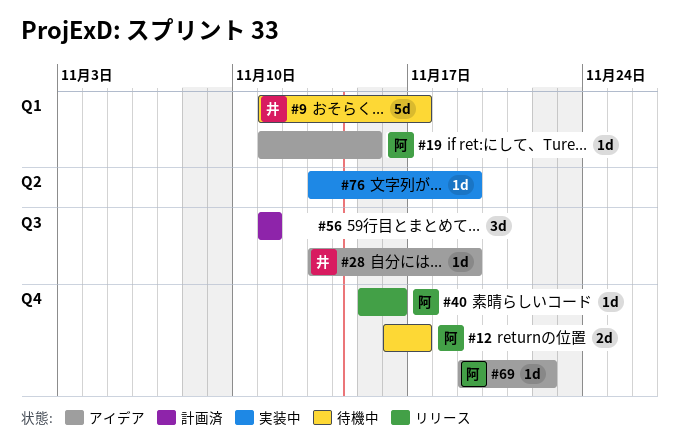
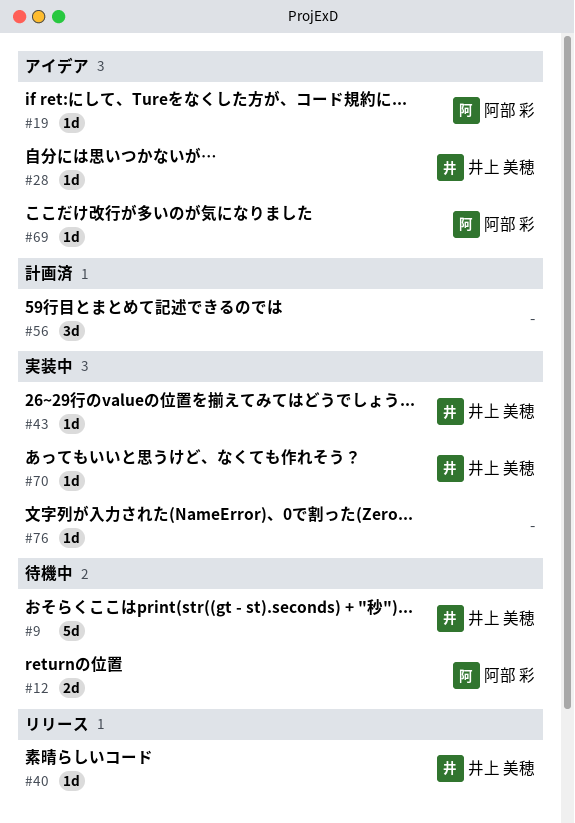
#40, owner: 阿部 彩 -> 井上 美穂
#43: none -> present
#70: none -> present

